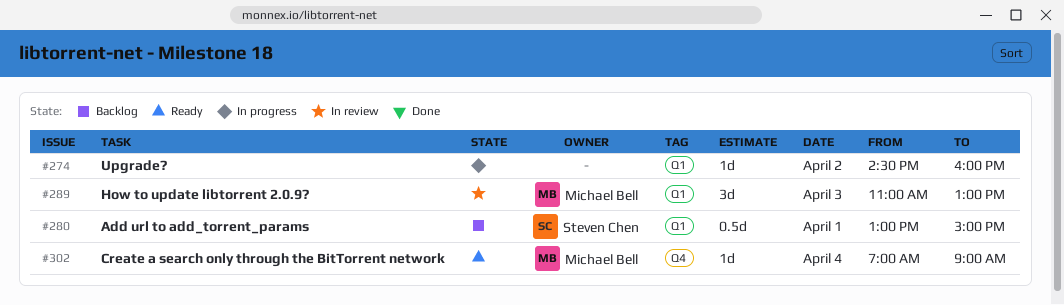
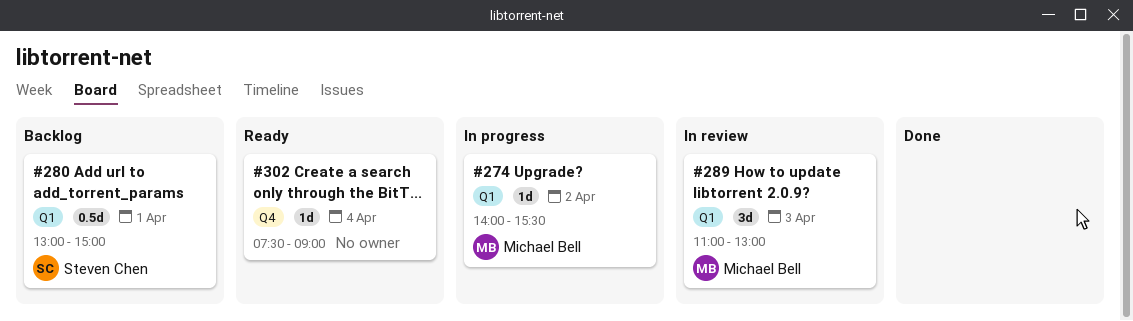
#274, owner: none -> Michael Bell
#274, begins: 14:30 -> 14:00
#274, ends: 16:00 -> 15:30
#302, owner: Michael Bell -> none
#302, begins: 07:00 -> 07:30

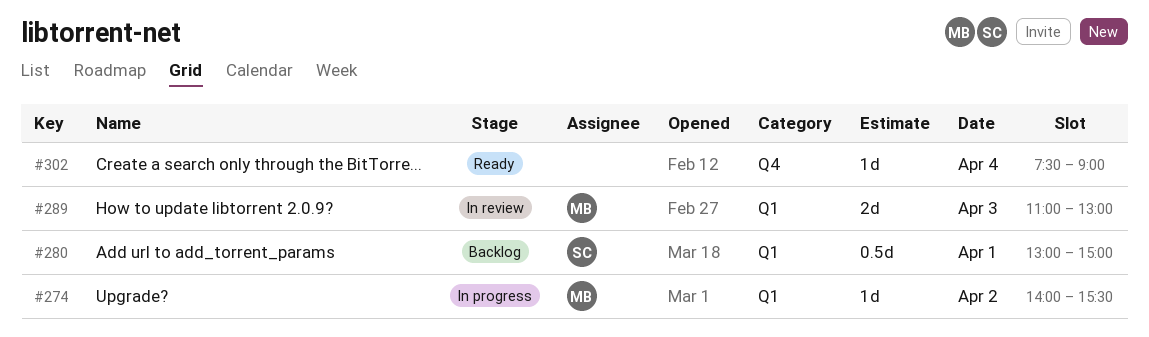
#289, estimate: 3d -> 2d

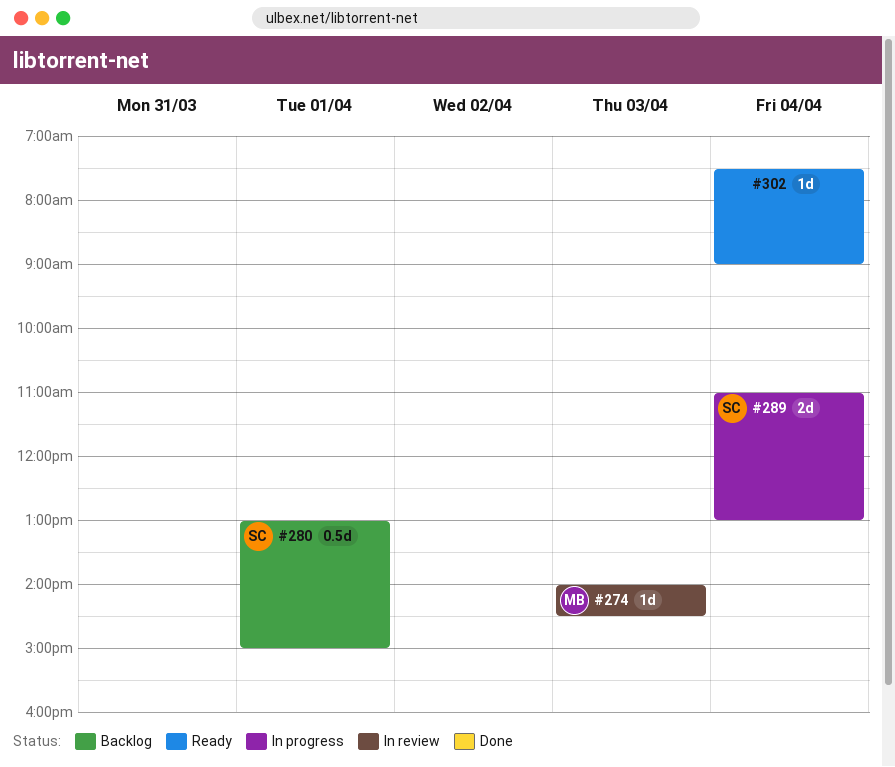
#274, status: In progress -> In review
#274, day: Apr 2 -> Apr 3
#274, ends: 15:30 -> 14:30
#289, status: In review -> In progress
#289, owner: MB -> SC
#289, day: Apr 3 -> Apr 4

